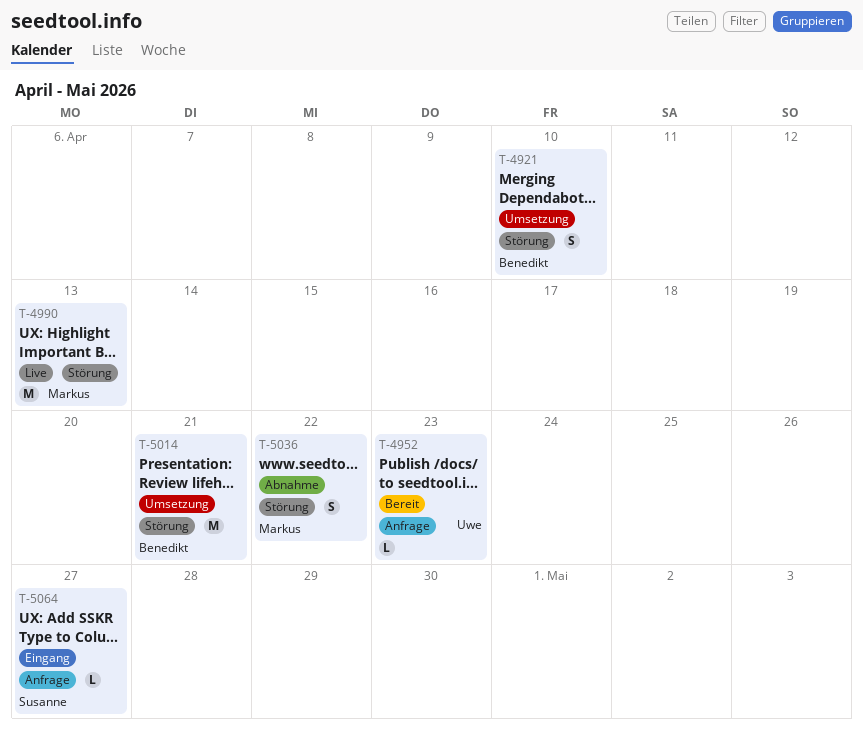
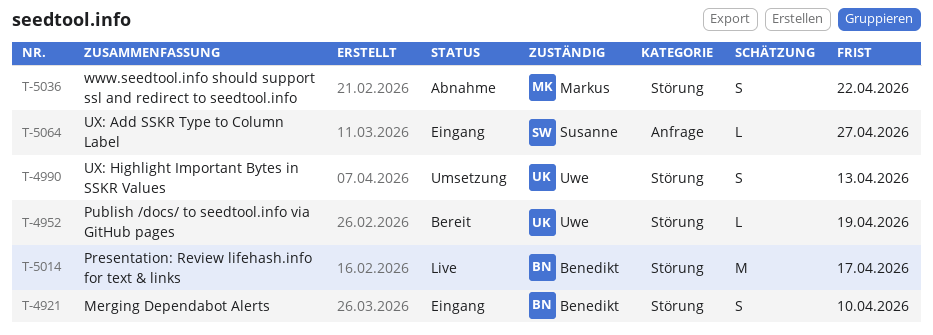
T-4921, status: Umsetzung -> Eingang
T-4952, label: Anfrage -> Störung
T-4952, due: Apr 23 -> Apr 19
T-4990, status: Live -> Umsetzung
T-4990, owner: Markus -> Uwe
T-4990, estimate: M -> S
T-5014, status: Umsetzung -> Live
T-5014, due: Apr 21 -> Apr 17

